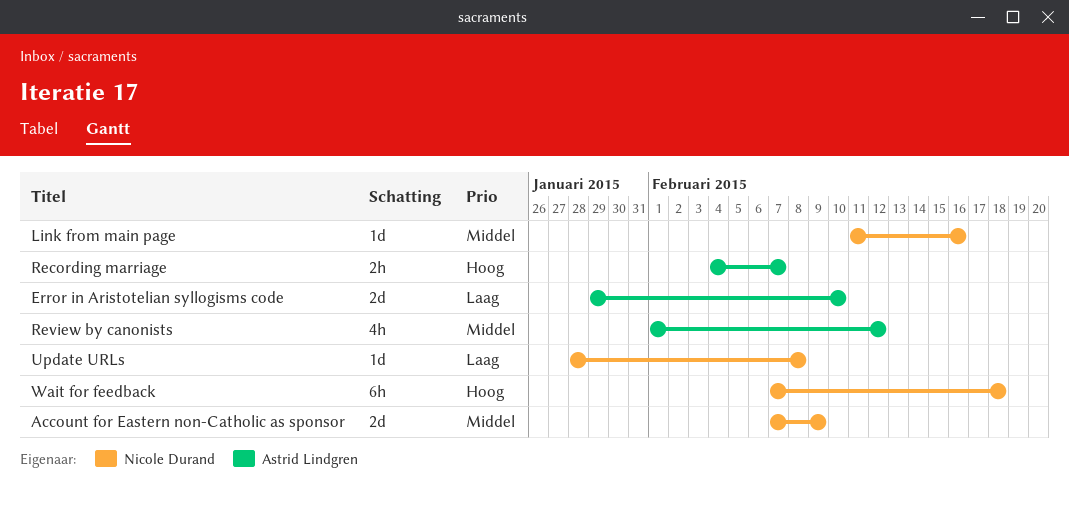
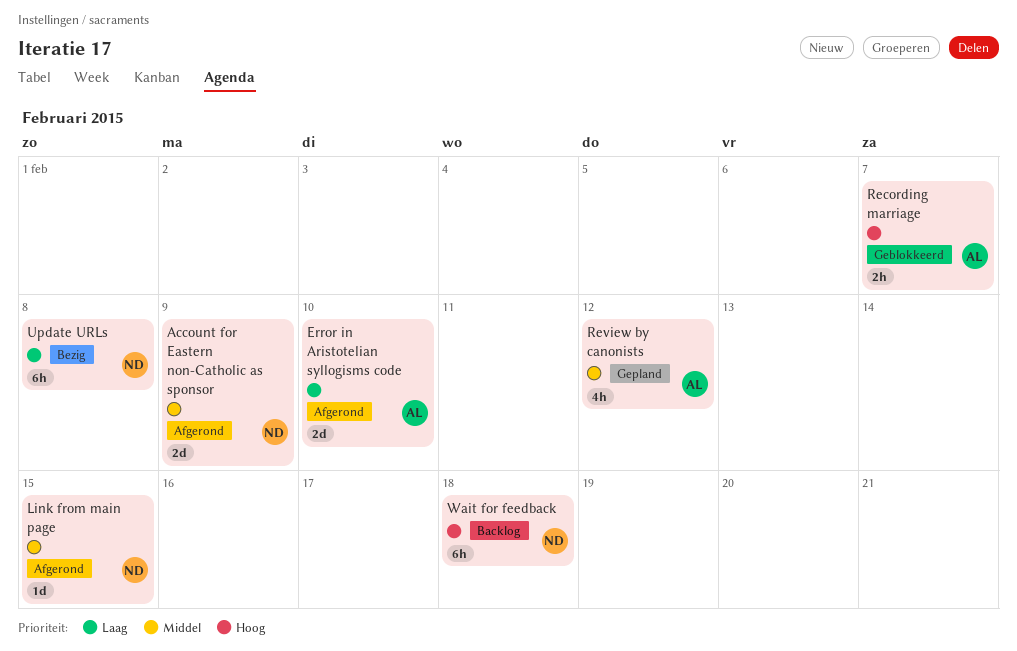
Link from main page, due: Feb 16 -> Feb 15
Update URLs, estimate: 1d -> 6h

